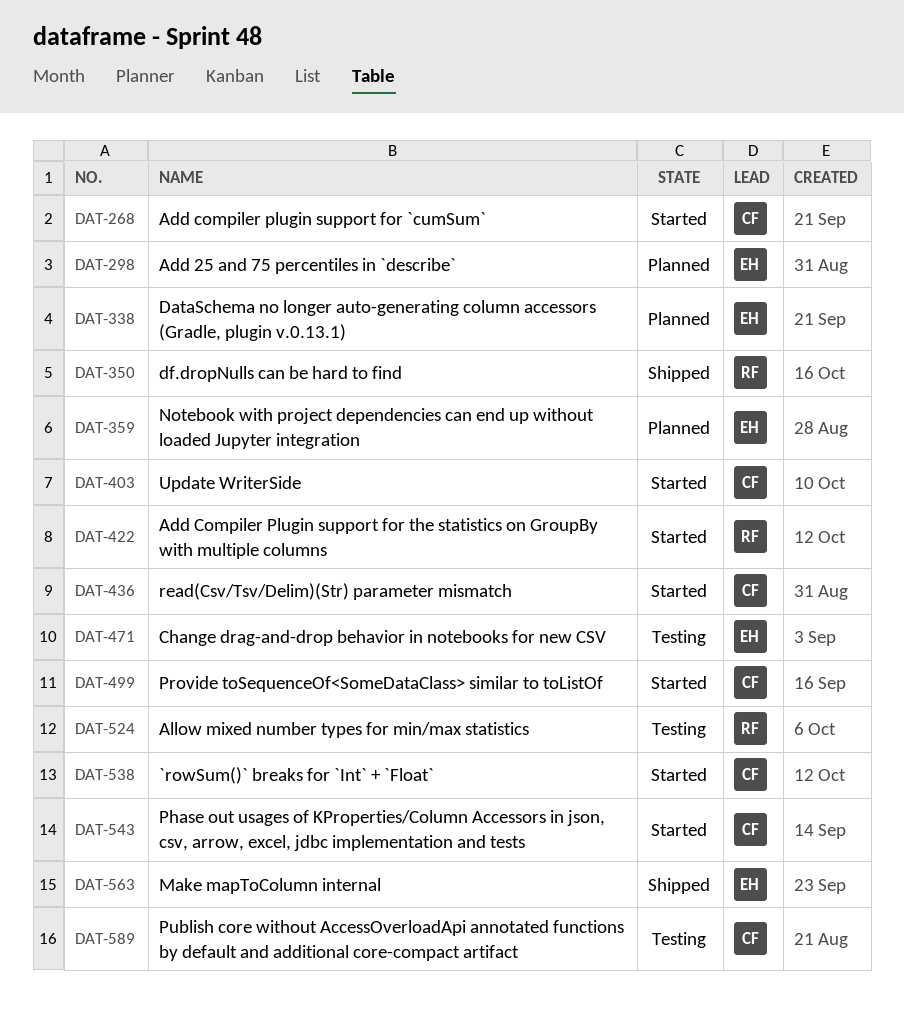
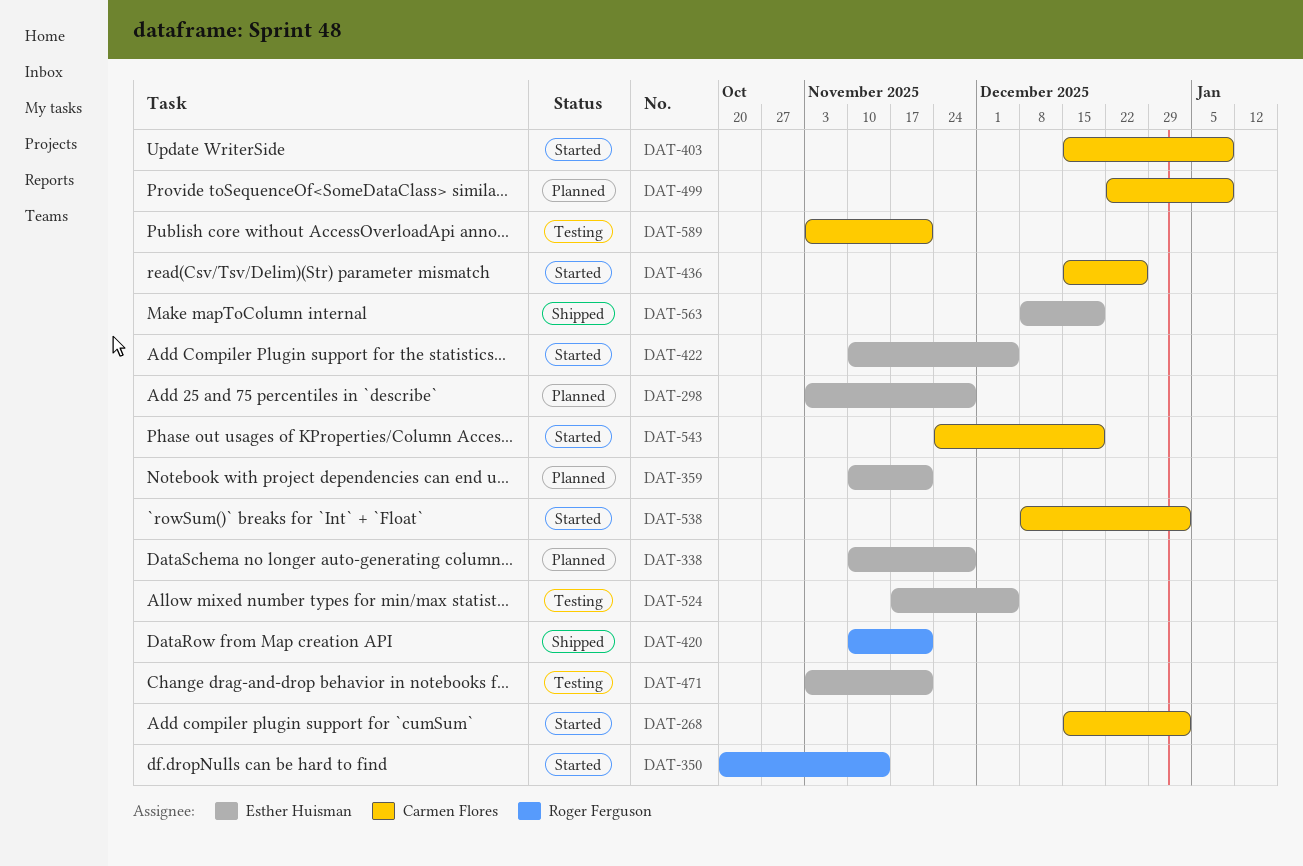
DAT-350, status: Shipped -> Started
DAT-420: none -> present
DAT-422, owner: Roger Ferguson -> Esther Huisman
DAT-499, status: Started -> Planned
DAT-524, owner: Roger Ferguson -> Esther Huisman

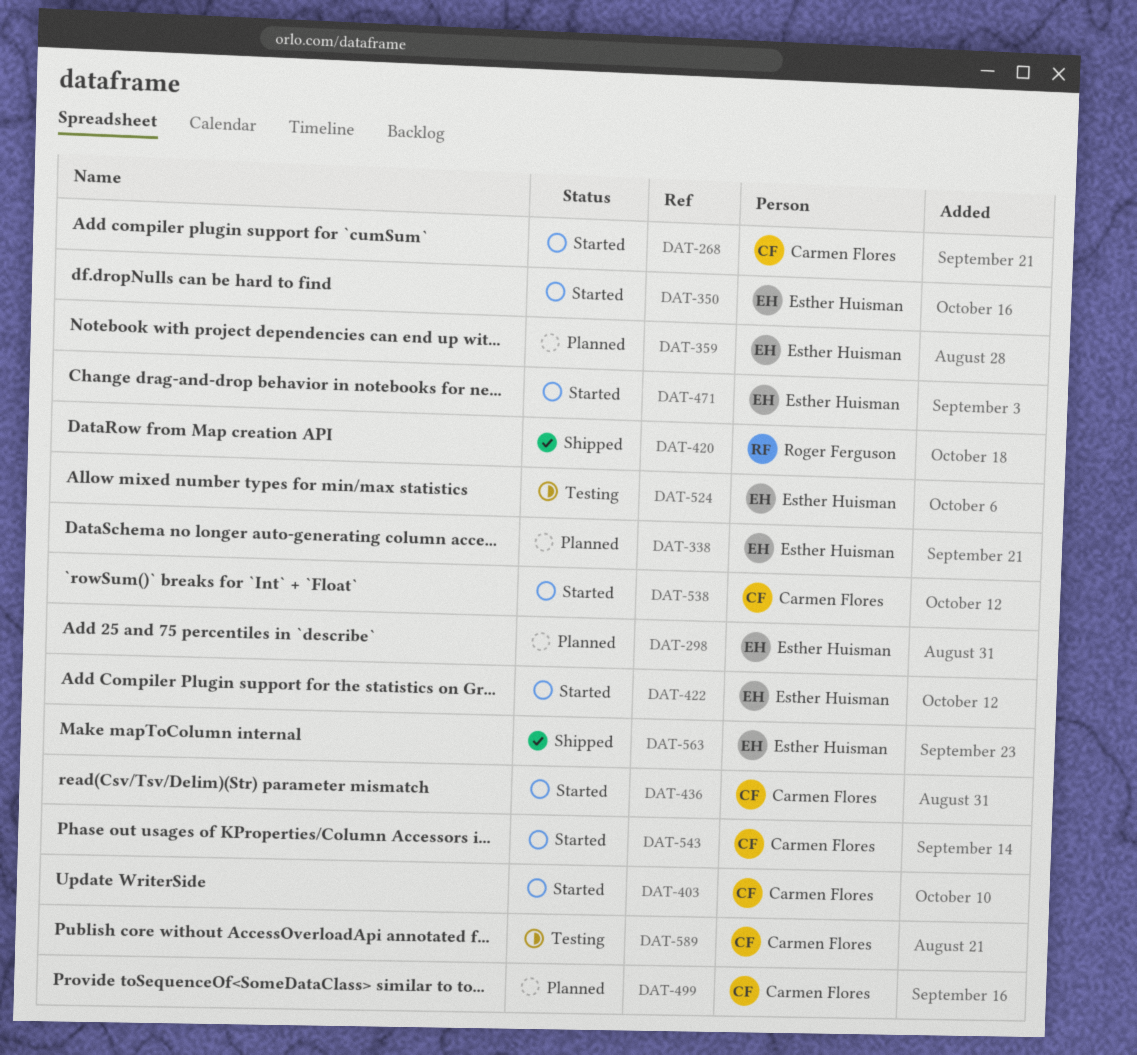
DAT-350, owner: Roger Ferguson -> Esther Huisman
DAT-471, status: Testing -> Started

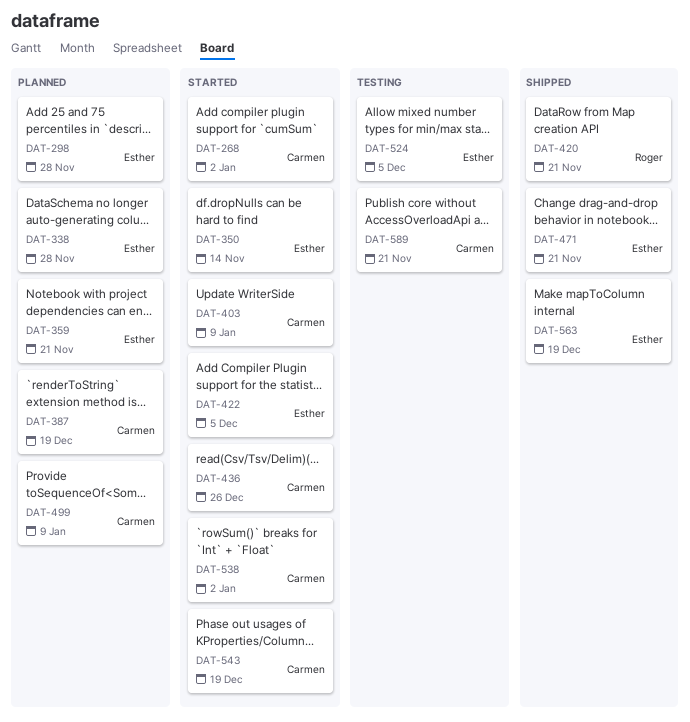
DAT-387: none -> present
DAT-471, status: Started -> Shipped

